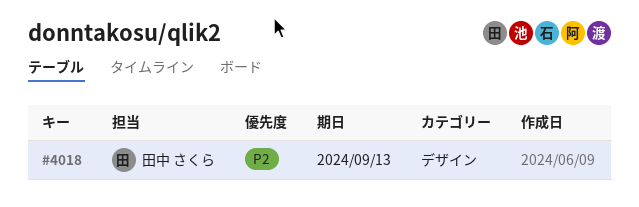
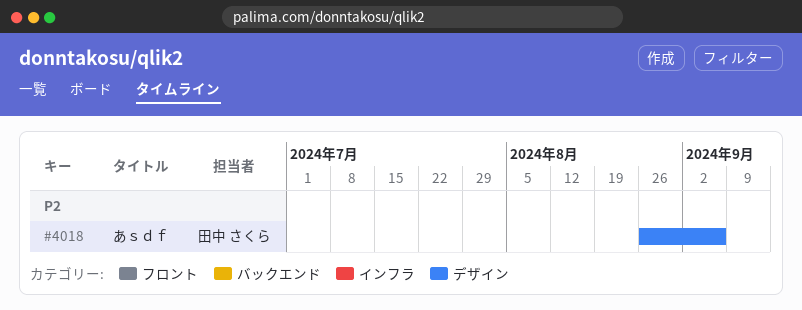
#4018, due: Sep 13 -> Sep 6

